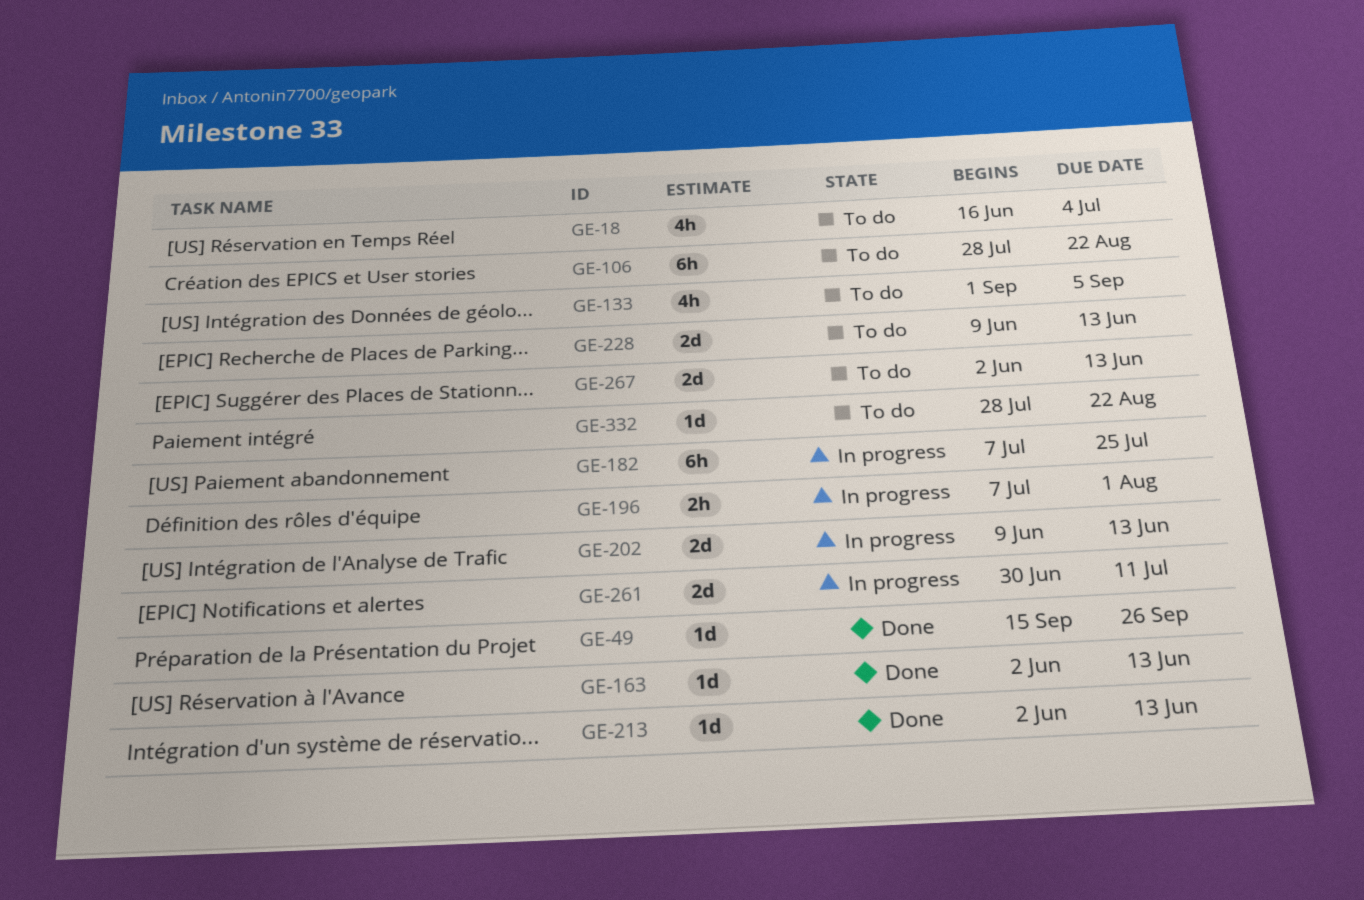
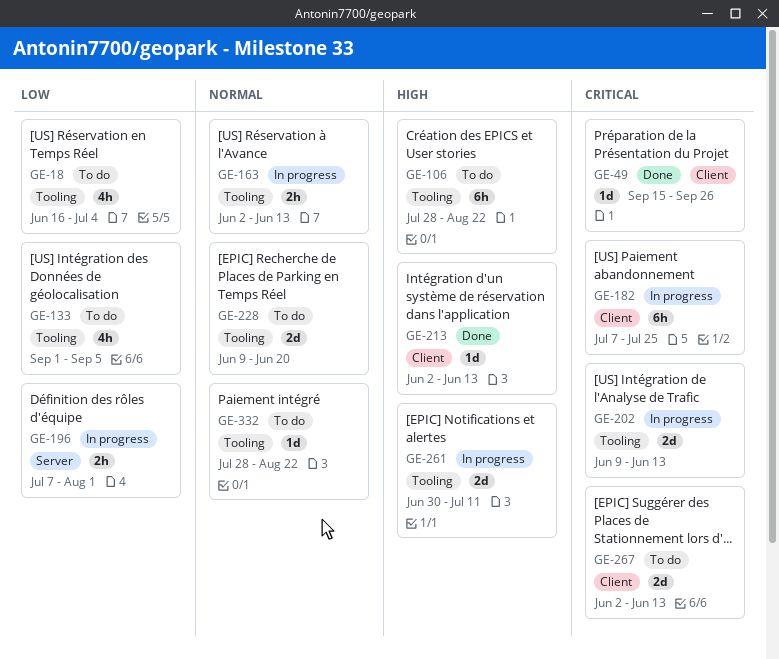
GE-163, status: Done -> In progress
GE-163, estimate: 1d -> 2h
GE-228, due: Jun 13 -> Jun 20

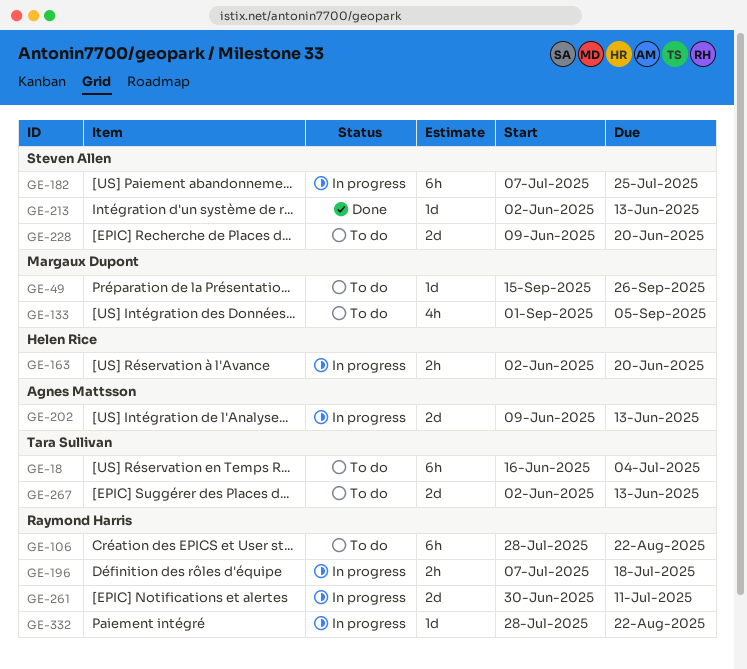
GE-18, estimate: 4h -> 6h
GE-49, status: Done -> To do
GE-163, due: Jun 13 -> Jun 20
GE-196, due: Aug 1 -> Jul 18
GE-332, status: To do -> In progress

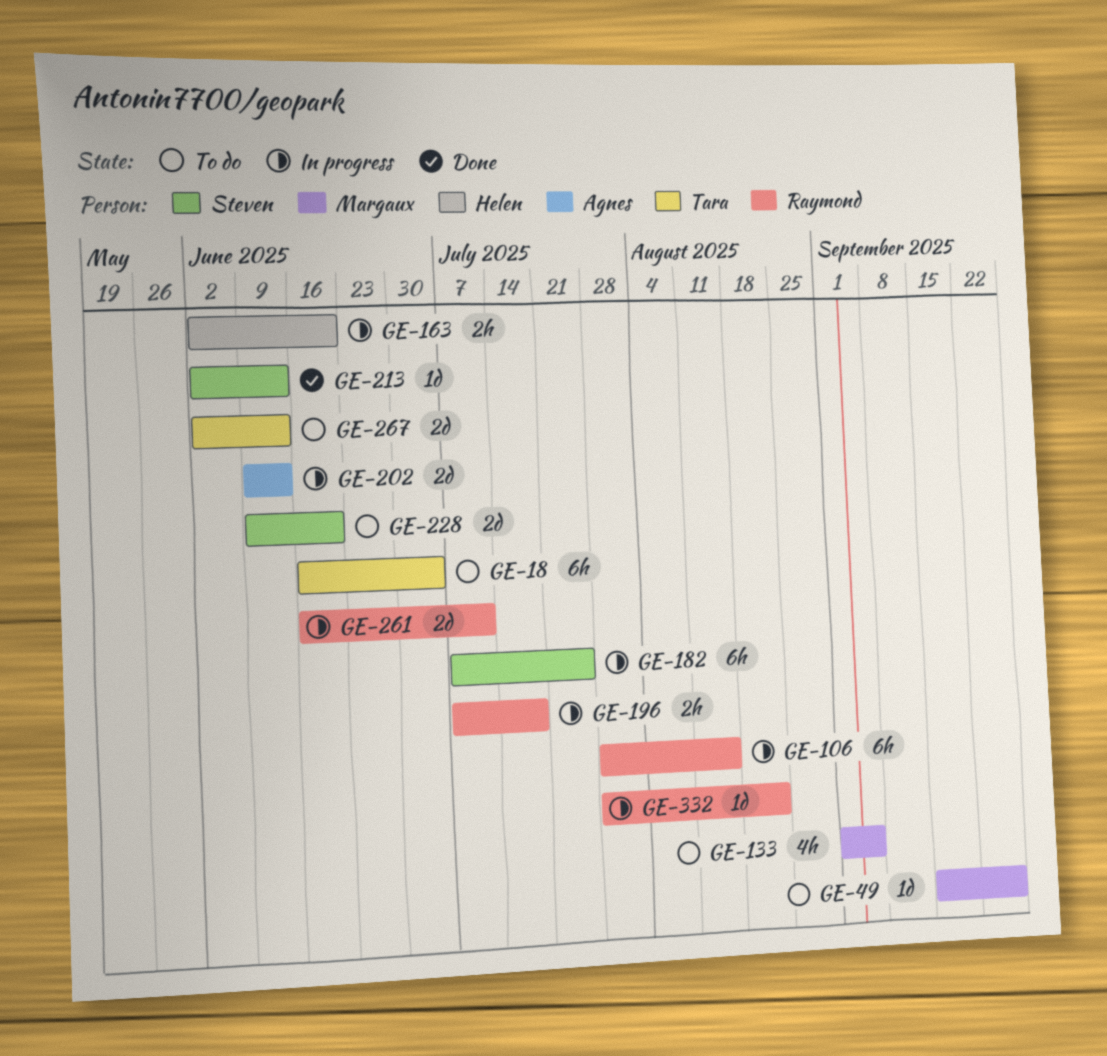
GE-106, status: To do -> In progress
GE-106, due: Aug 22 -> Aug 15
GE-261, start: Jun 30 -> Jun 16

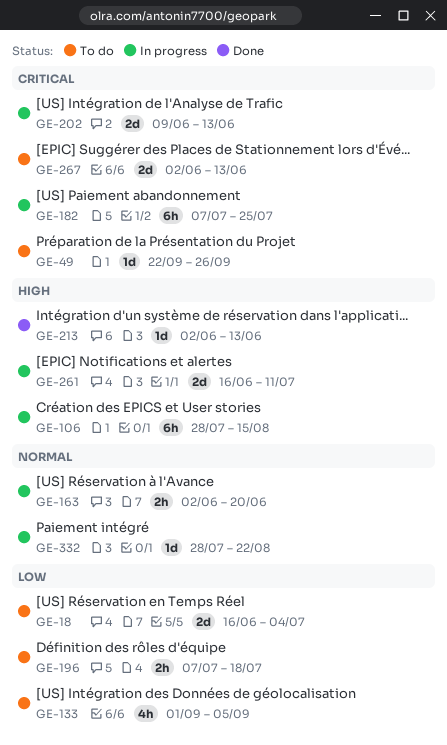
GE-18, estimate: 6h -> 2d
GE-49, start: Sep 15 -> Sep 22
GE-196, status: In progress -> To do
GE-228: present -> none

